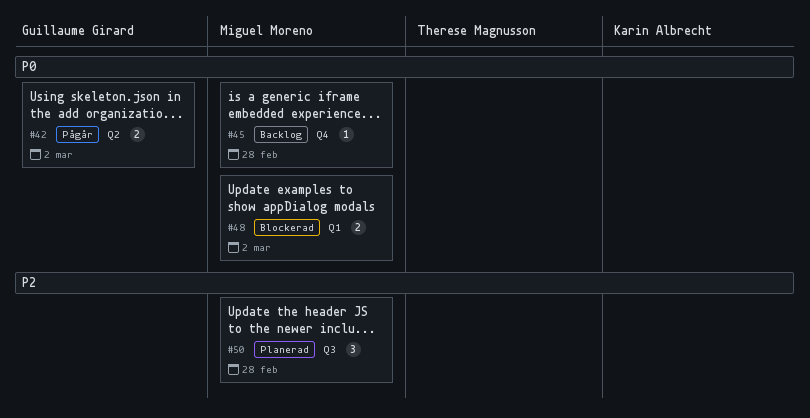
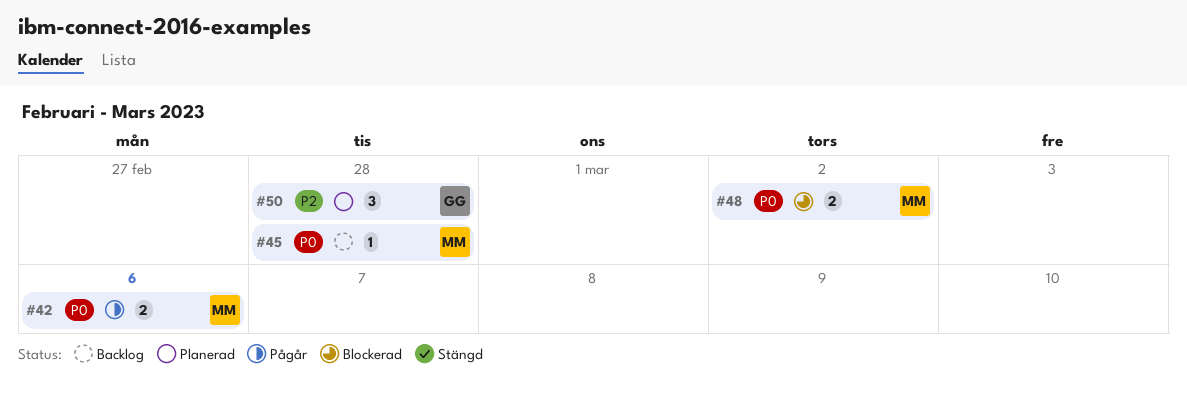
#42, owner: Guillaume Girard -> Miguel Moreno
#42, due: Mar 2 -> Mar 6
#50, owner: Miguel Moreno -> Guillaume Girard

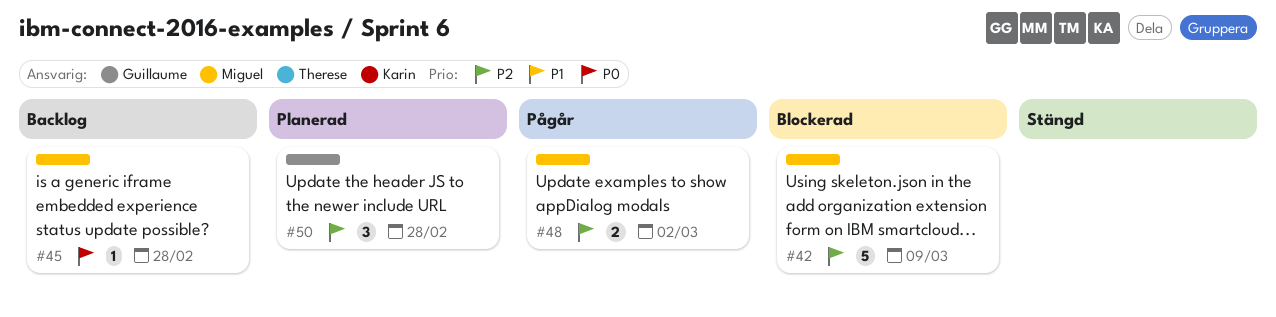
#42, status: Pågår -> Blockerad
#42, priority: P0 -> P2
#42, estimate: 2 -> 5
#42, due: Mar 6 -> Mar 9
#48, status: Blockerad -> Pågår
#48, priority: P0 -> P2

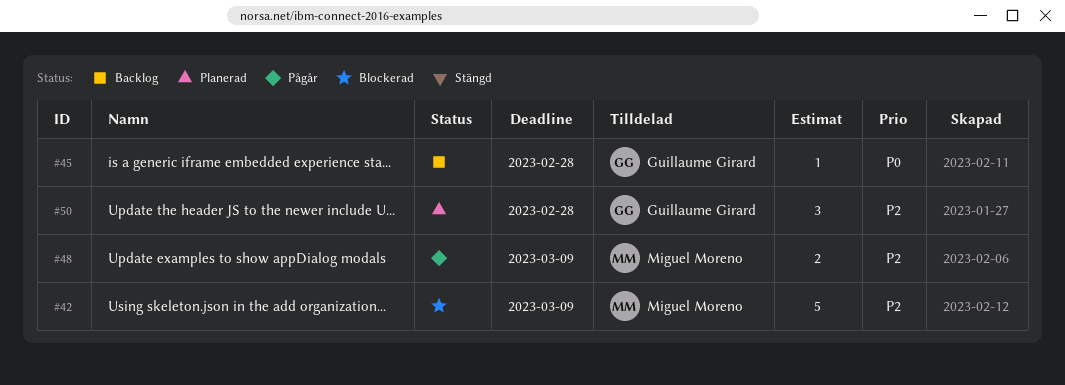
#45, owner: Miguel Moreno -> Guillaume Girard
#48, due: Mar 2 -> Mar 9

